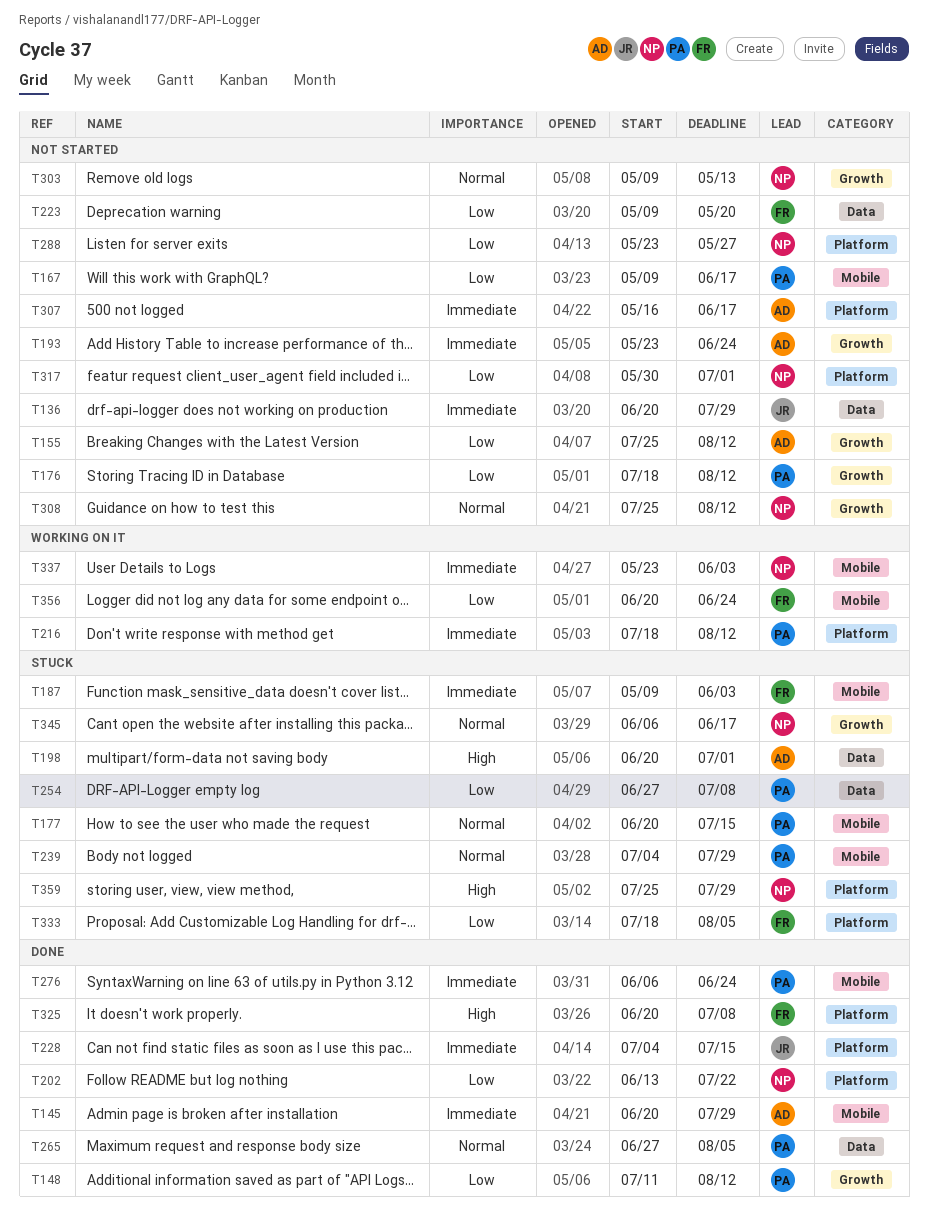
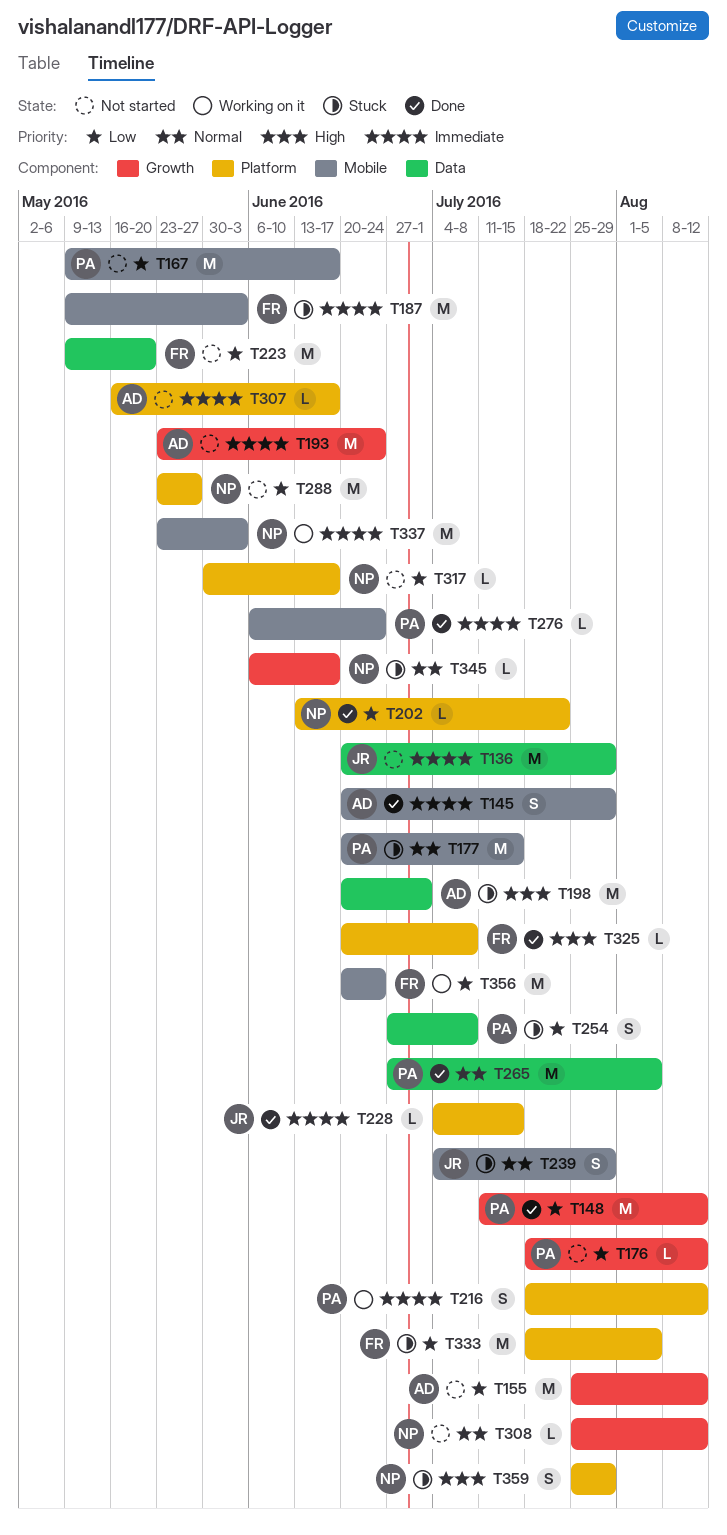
T239, owner: PA -> JR
T303: present -> none
T317, due: Jul 1 -> Jun 17

